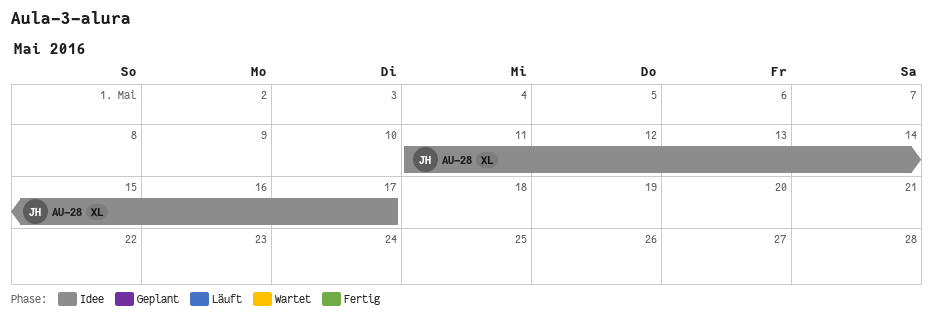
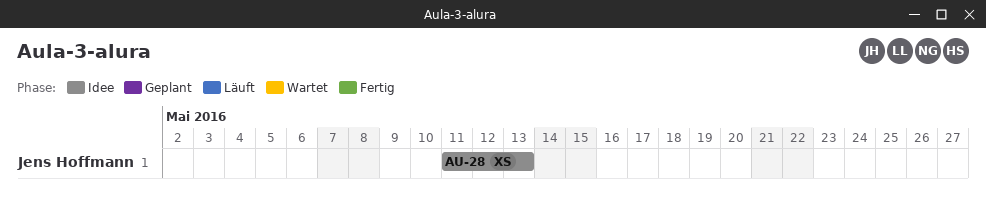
AU-28, estimate: XL -> XS
AU-28, due: May 17 -> May 13

